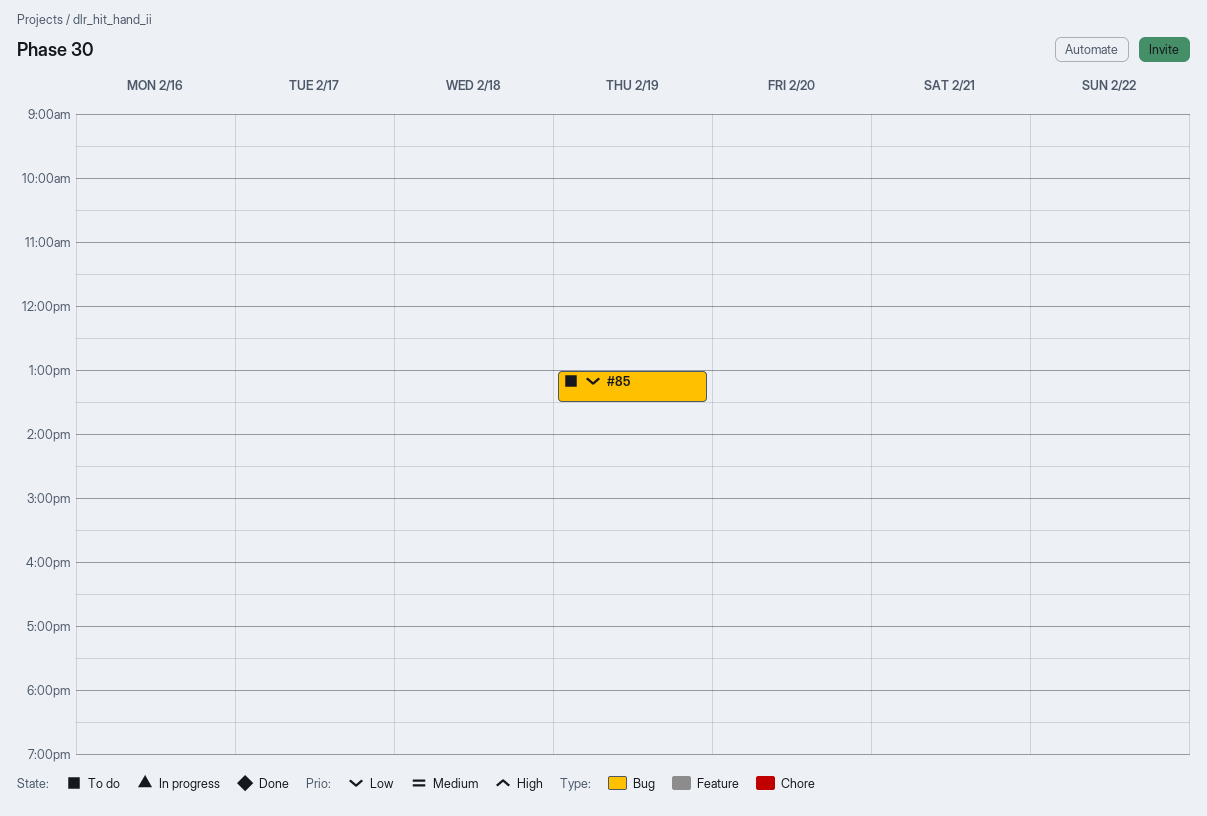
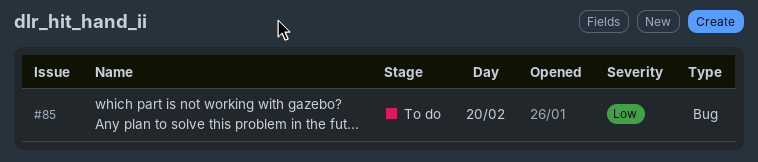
#85, day: Feb 19 -> Feb 20

